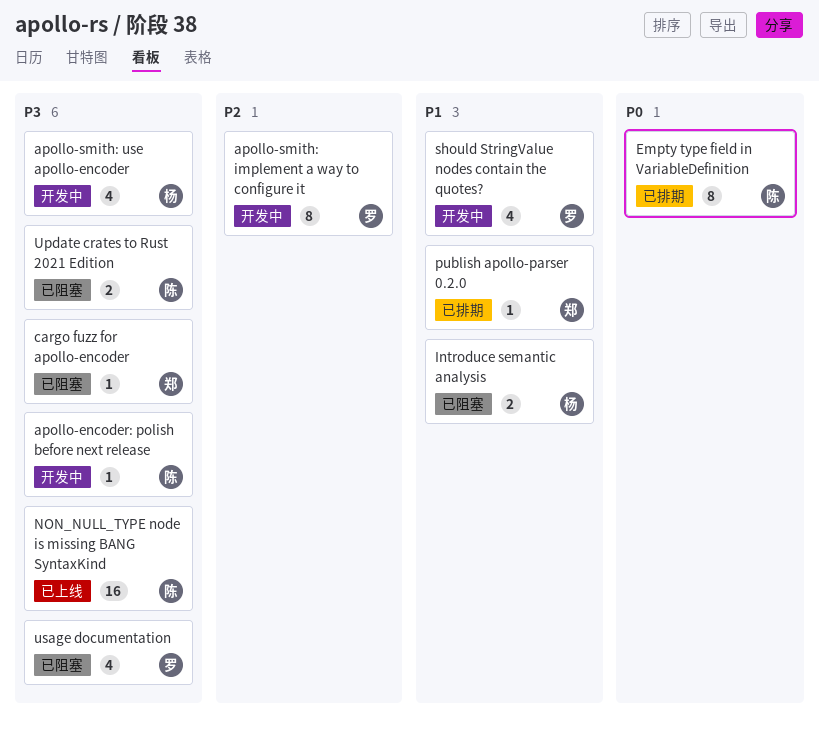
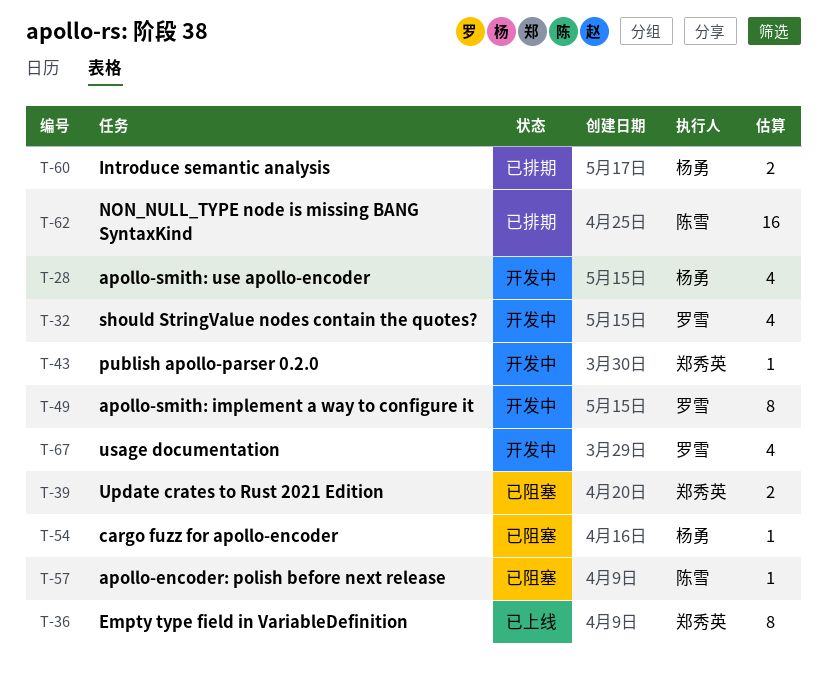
apollo-encoder: polish before next release, status: 开发中 -> 已阻塞
cargo fuzz for apollo-encoder, owner: 郑秀英 -> 杨勇
Empty type field in VariableDefinition, status: 已排期 -> 已上线
Empty type field in VariableDefinition, owner: 陈雪 -> 郑秀英
Introduce semantic analysis, status: 已阻塞 -> 已排期
NON_NULL_TYPE node is missing BANG SyntaxKind, status: 已上线 -> 已排期
publish apollo-parser 0.2.0, status: 已排期 -> 开发中
Update crates to Rust 2021 Edition, owner: 陈雪 -> 郑秀英
usage documentation, status: 已阻塞 -> 开发中

